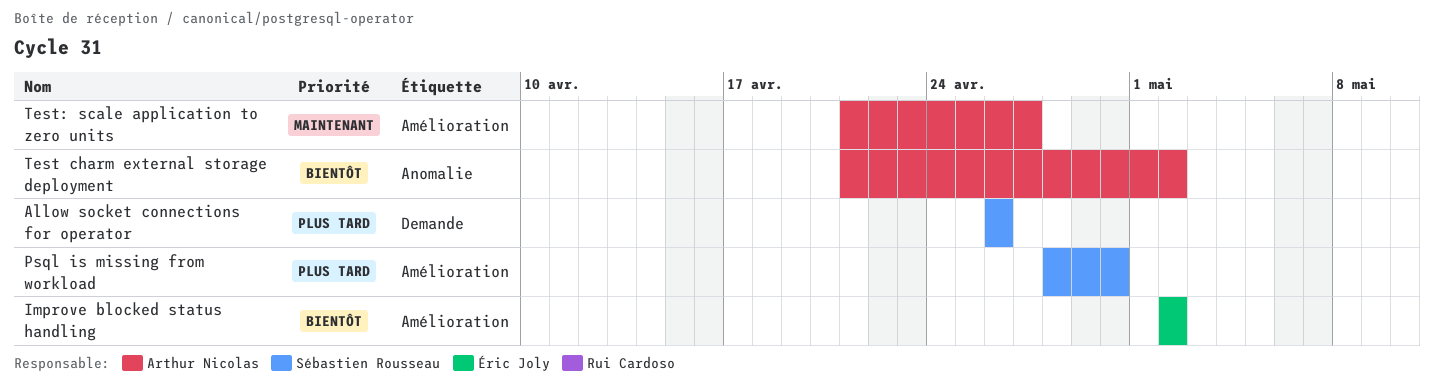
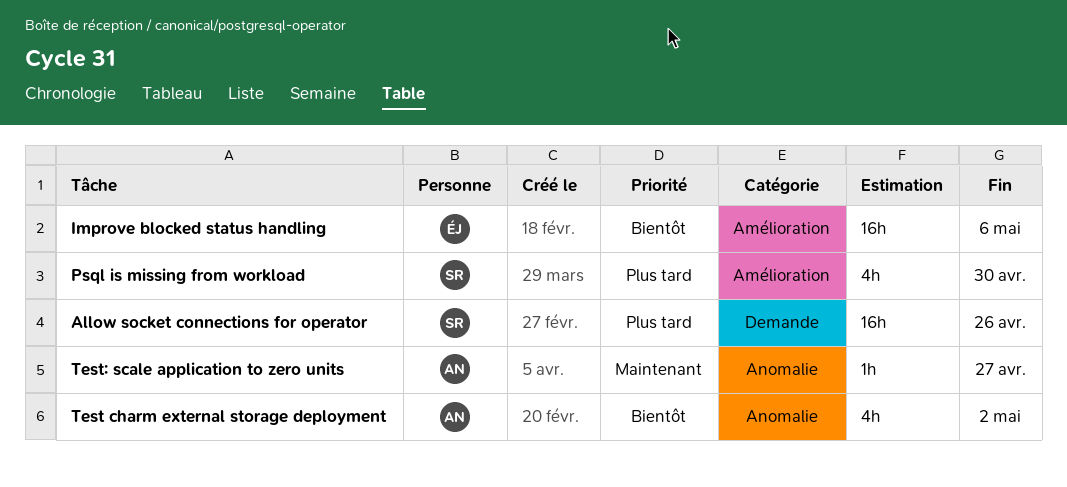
Improve blocked status handling, due: May 2 -> May 6
Test: scale application to zero units, label: Amélioration -> Anomalie

